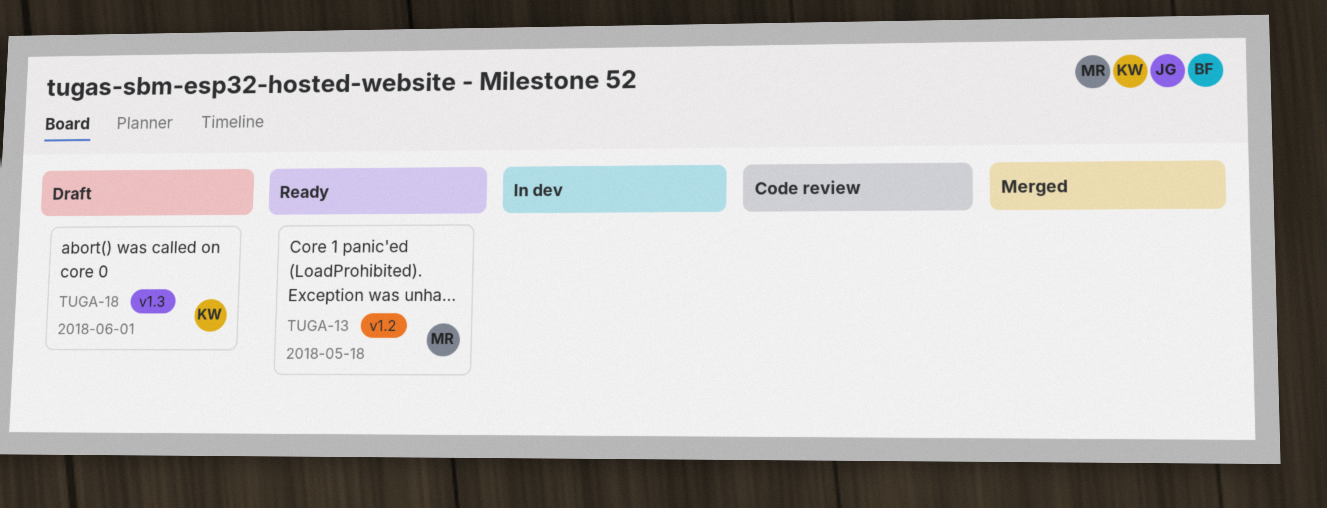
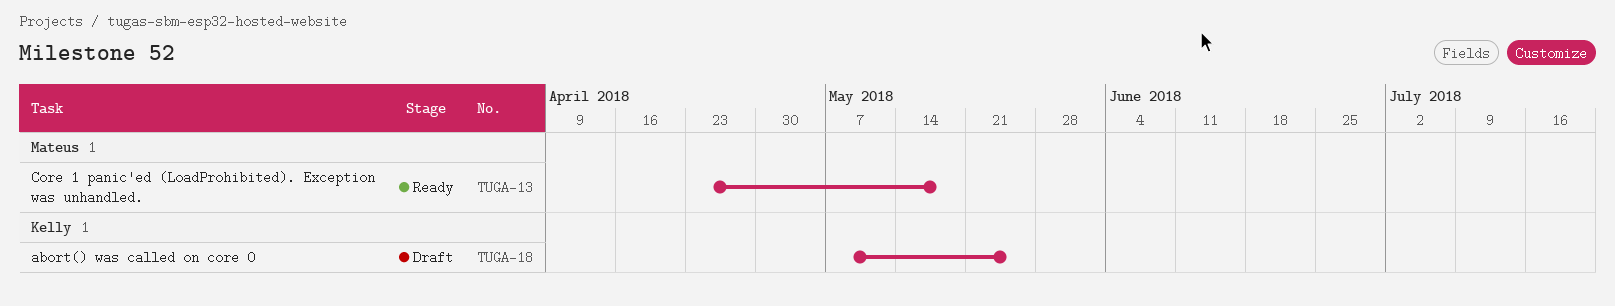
TUGA-18, due: Jun 1 -> May 25

